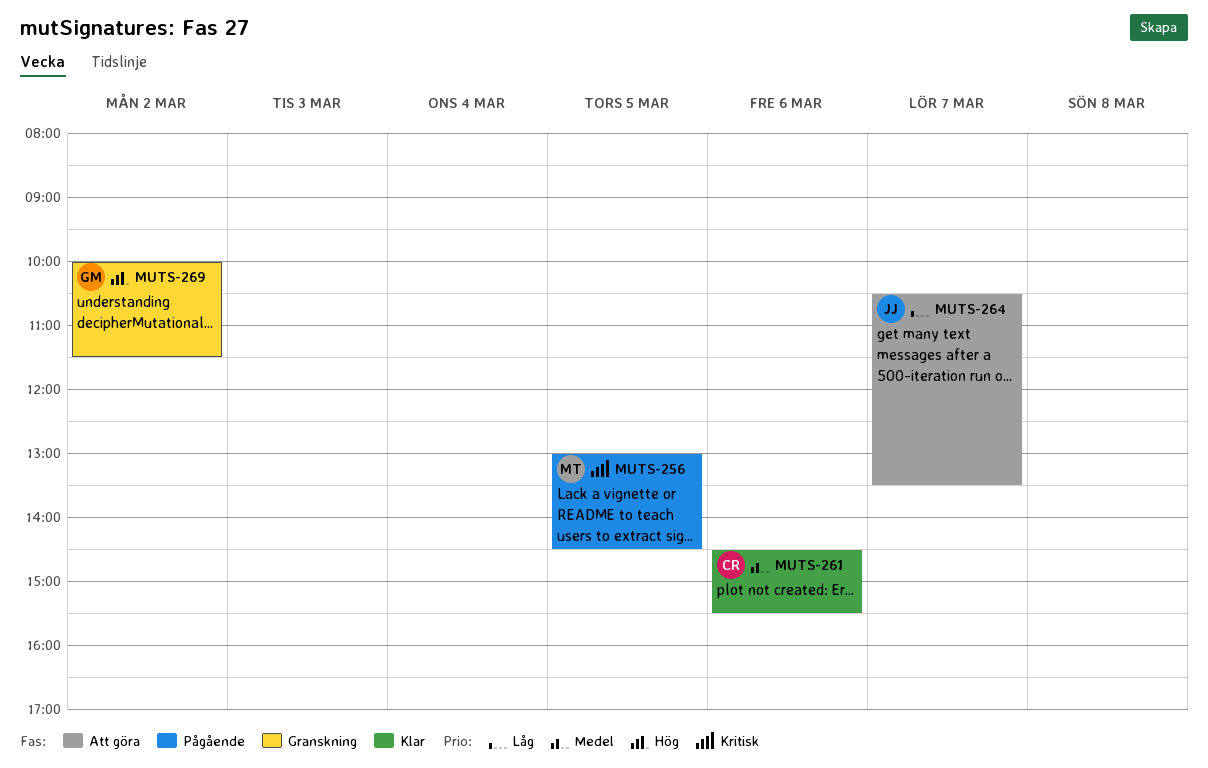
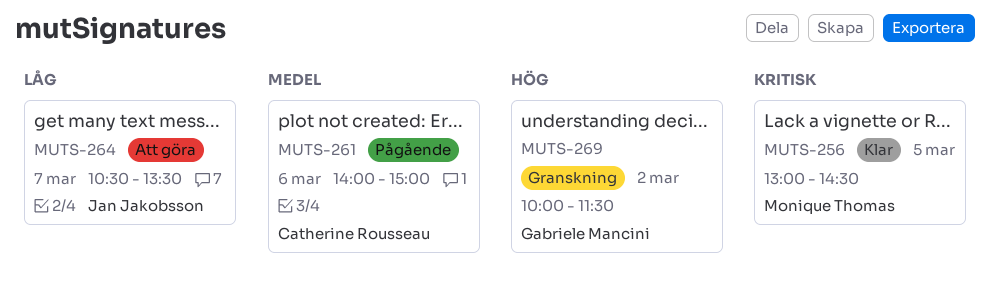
MUTS-256, status: Pågående -> Klar
MUTS-261, status: Klar -> Pågående
MUTS-261, begins: 14:30 -> 14:00
MUTS-261, ends: 15:30 -> 15:00

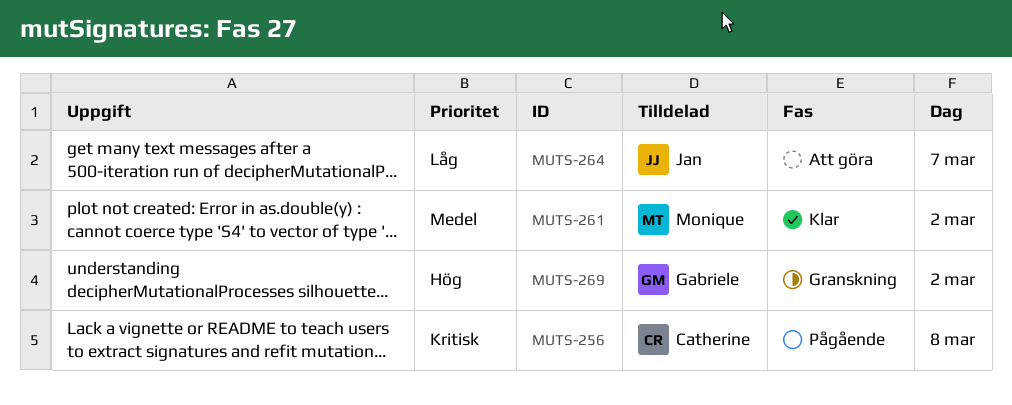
MUTS-256, status: Klar -> Pågående
MUTS-256, owner: Monique Thomas -> Catherine Rousseau
MUTS-256, day: Mar 5 -> Mar 8
MUTS-261, status: Pågående -> Klar
MUTS-261, owner: Catherine Rousseau -> Monique Thomas
MUTS-261, day: Mar 6 -> Mar 2

